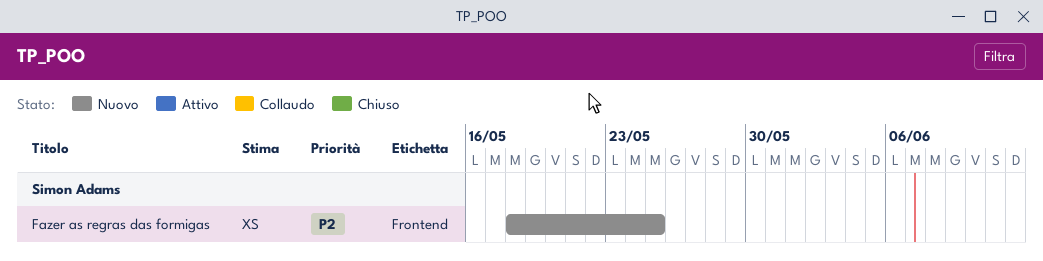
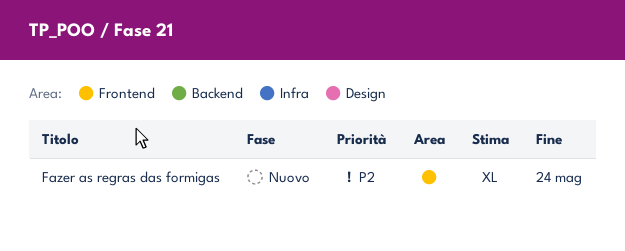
Fazer as regras das formigas, estimate: XS -> XL
Fazer as regras das formigas, due: May 25 -> May 24

